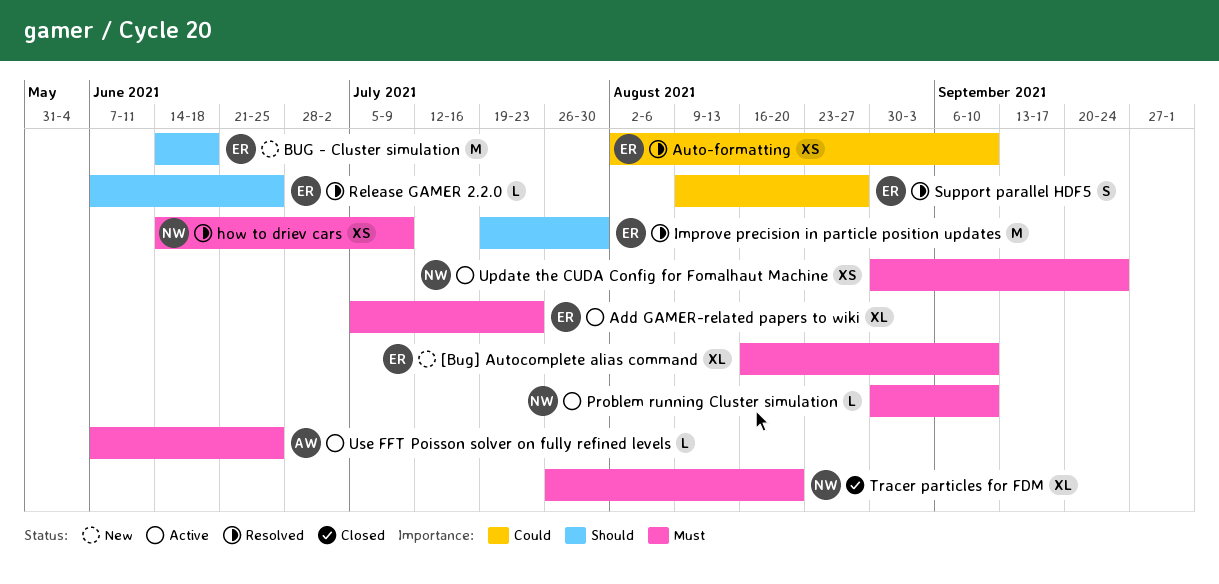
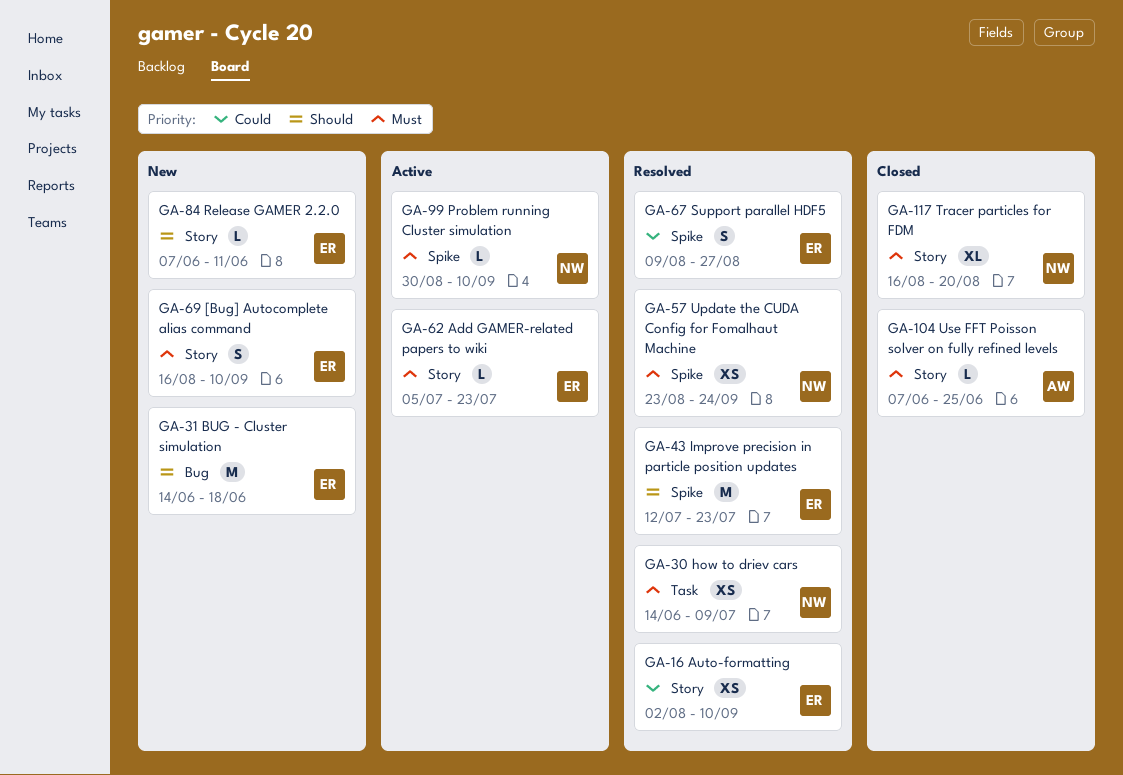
[Bug] Autocomplete alias command, estimate: XL -> S
Add GAMER-related papers to wiki, estimate: XL -> L
Improve precision in particle position updates, start: Jul 19 -> Jul 12
Improve precision in particle position updates, due: Jul 30 -> Jul 23
Release GAMER 2.2.0, status: Resolved -> New
Release GAMER 2.2.0, due: Jun 25 -> Jun 11
Tracer particles for FDM, start: Jul 26 -> Aug 16
Update the CUDA Config for Fomalhaut Machine, status: Active -> Resolved
Update the CUDA Config for Fomalhaut Machine, start: Aug 30 -> Aug 23
Use FFT Poisson solver on fully refined levels, status: Active -> Closed

